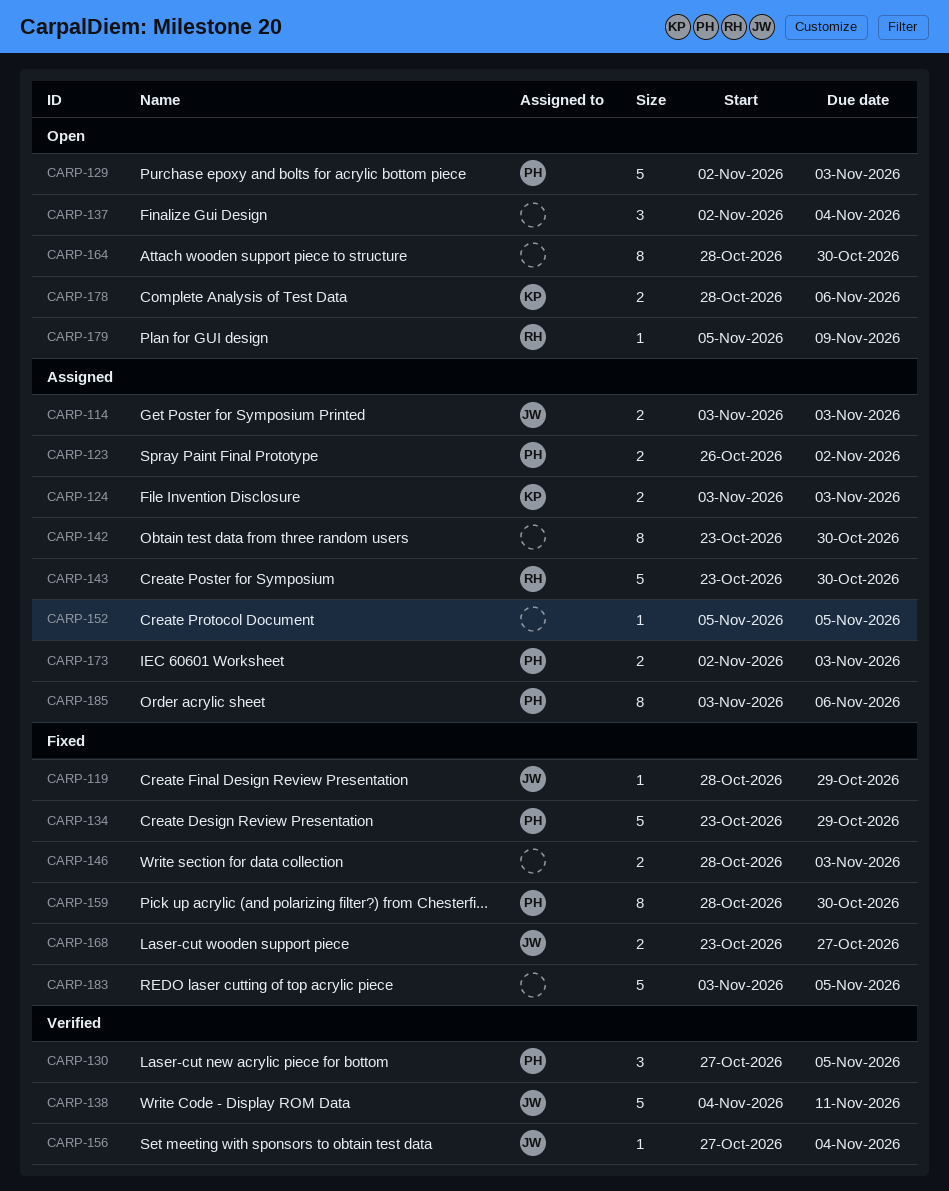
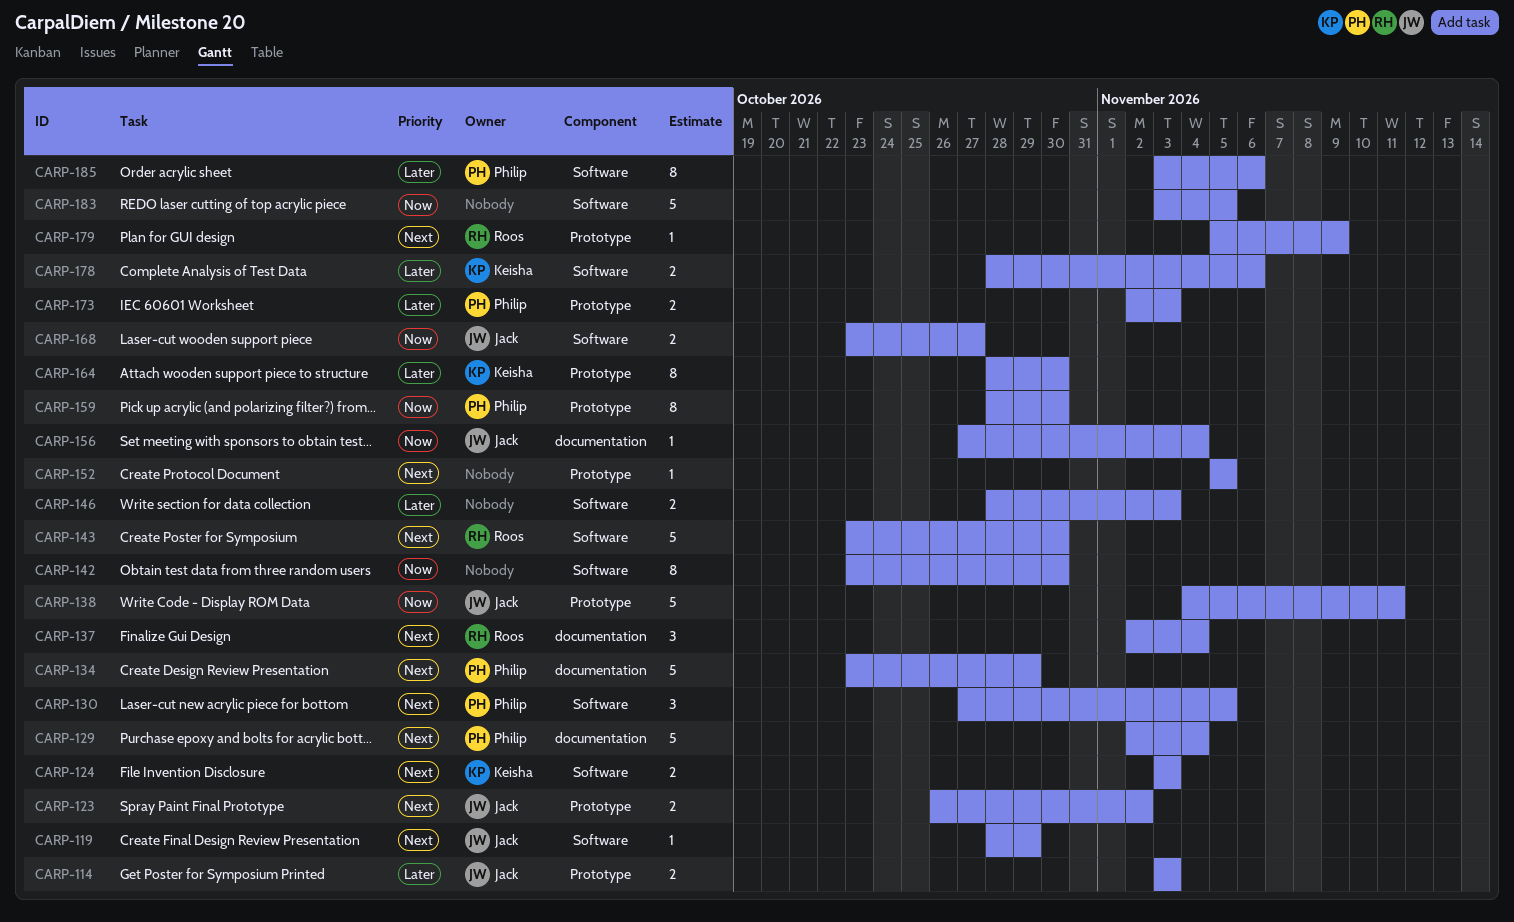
CARP-123, owner: Philip -> Jack
CARP-129, due: Nov 3 -> Nov 4
CARP-137, owner: none -> Roos
CARP-164, owner: none -> Keisha

